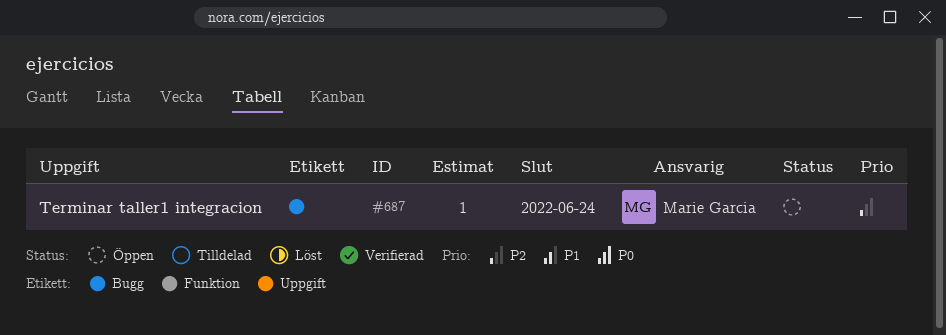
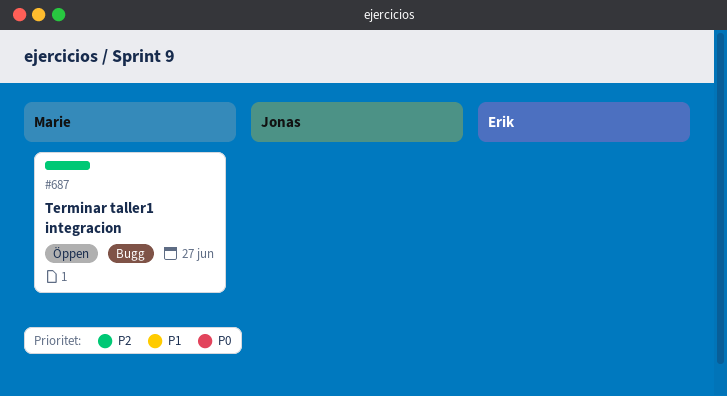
#687, due: Jun 24 -> Jun 27

